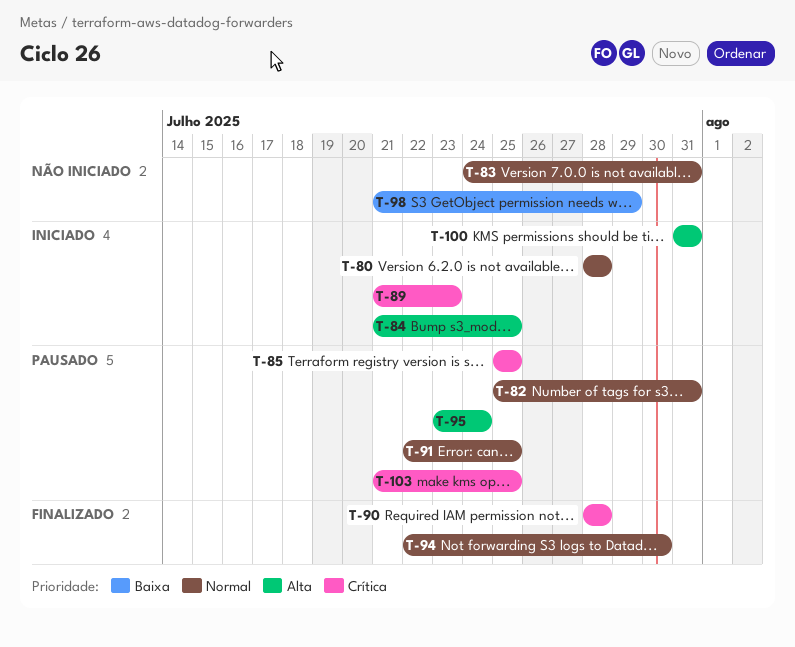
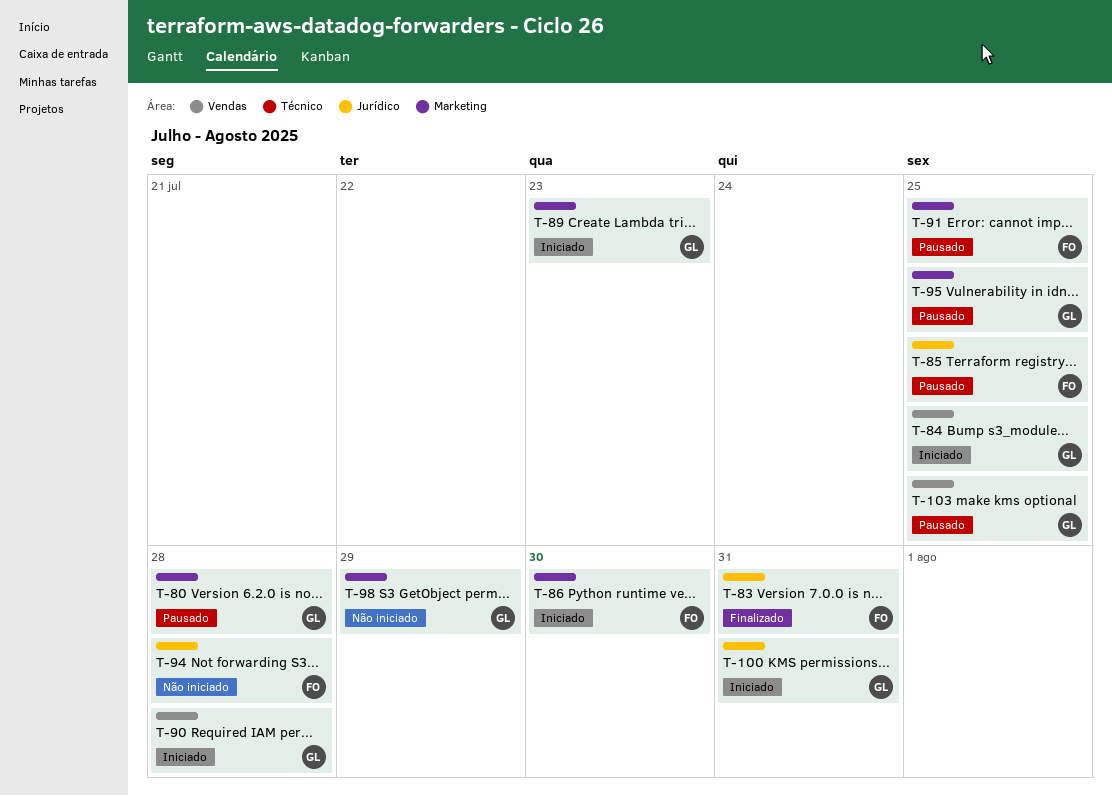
T-80, status: Iniciado -> Pausado
T-82: present -> none
T-83, status: Não iniciado -> Finalizado
T-86: none -> present
T-90, status: Finalizado -> Iniciado
T-94, status: Finalizado -> Não iniciado
T-94, due: Jul 30 -> Jul 28
T-95, due: Jul 24 -> Jul 25

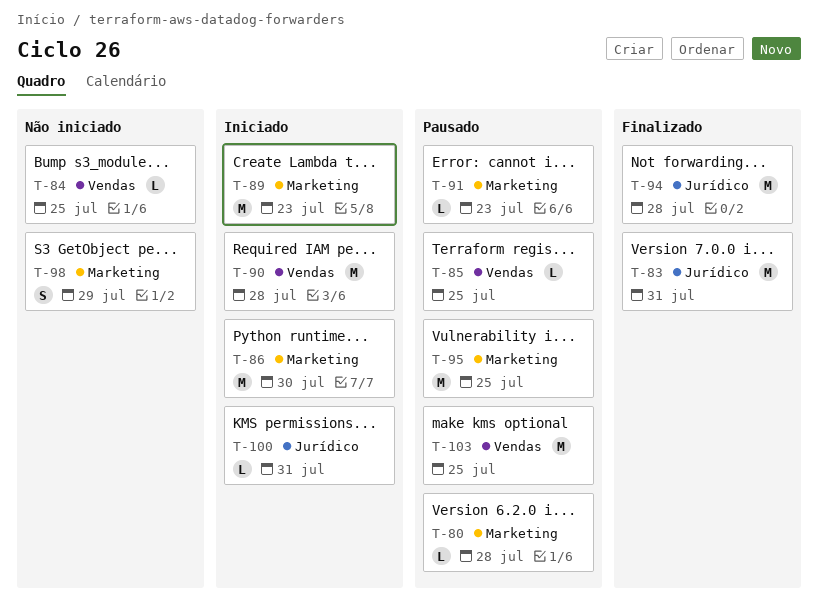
T-84, status: Iniciado -> Não iniciado
T-85, label: Jurídico -> Vendas
T-91, due: Jul 25 -> Jul 23
T-94, status: Não iniciado -> Finalizado

